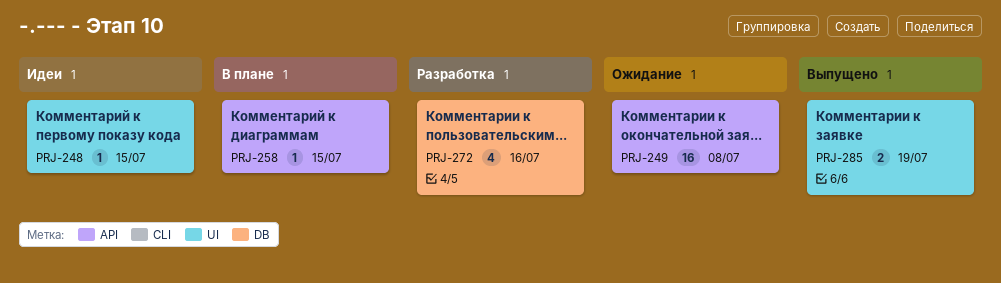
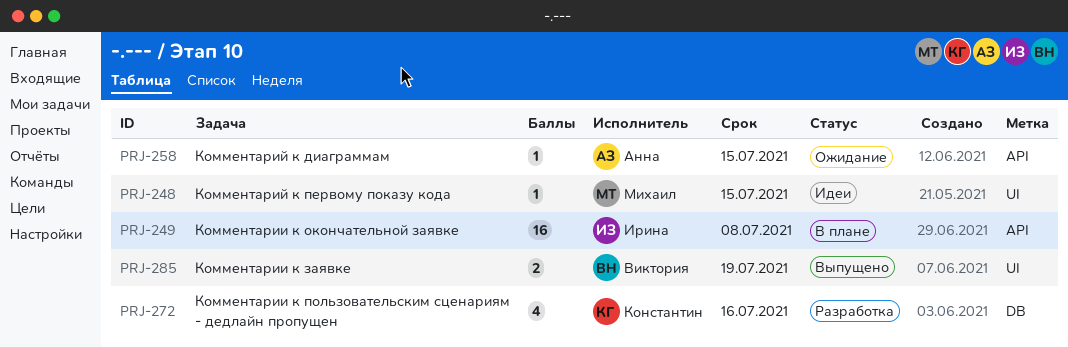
PRJ-249, status: Ожидание -> В плане
PRJ-258, status: В плане -> Ожидание

